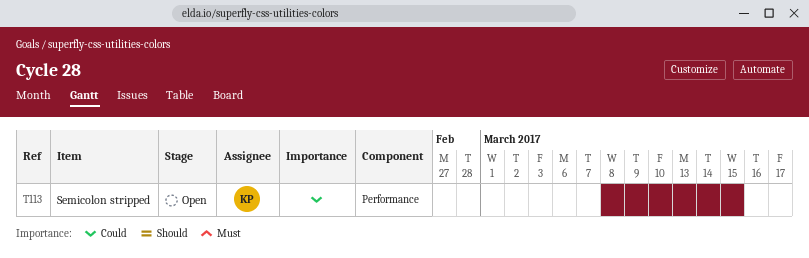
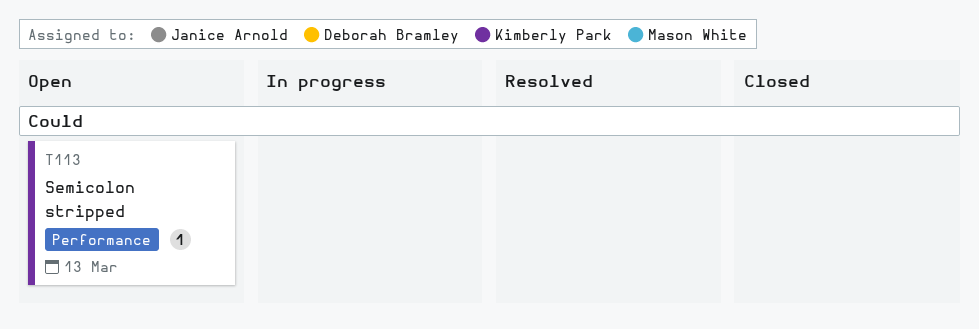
T113, due: Mar 15 -> Mar 13

